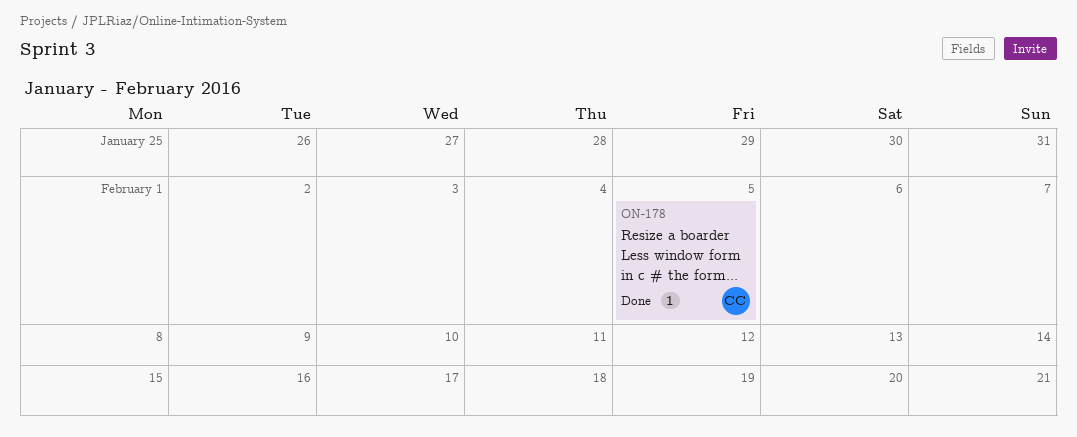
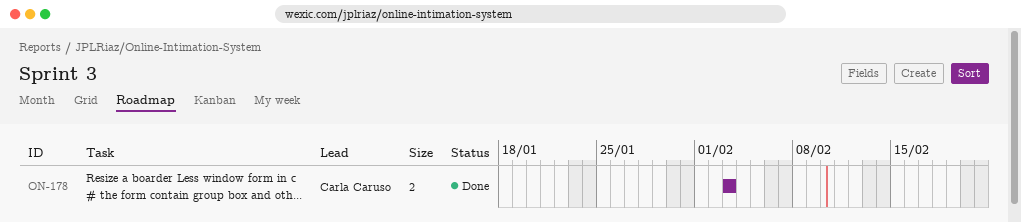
ON-178, estimate: 1 -> 2
ON-178, due: Feb 5 -> Feb 3

